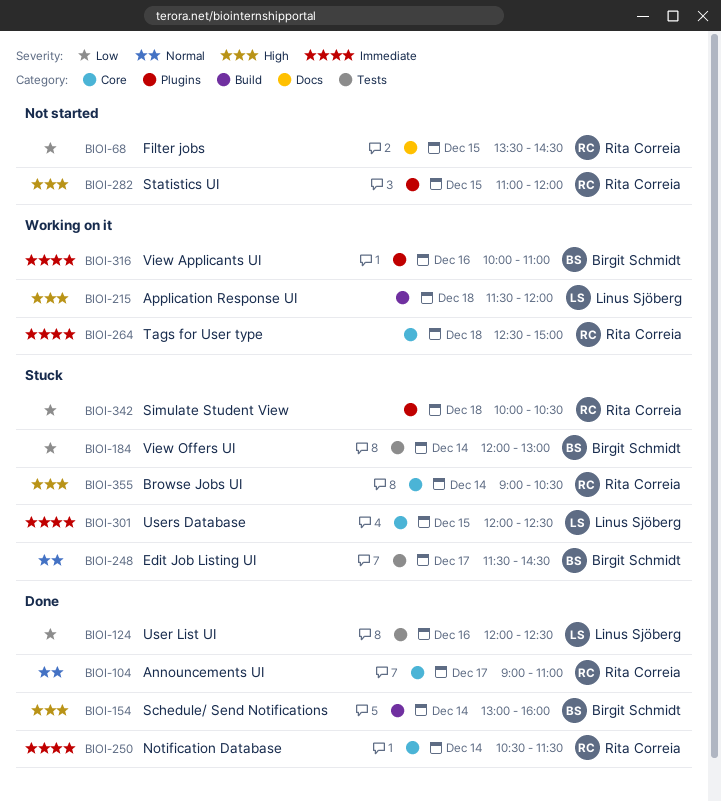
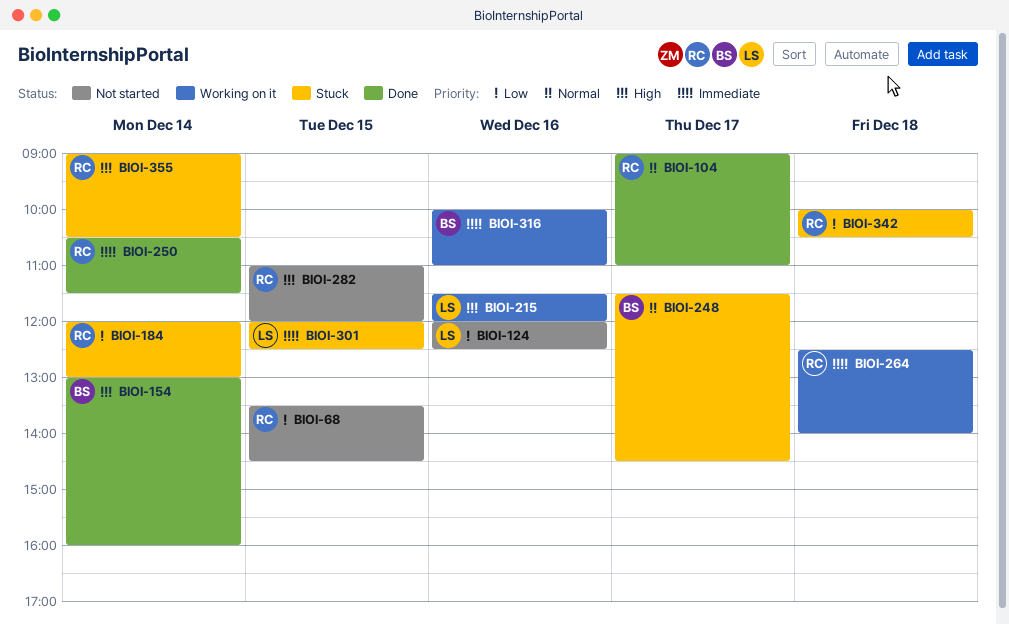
BIOI-124, status: Done -> Not started
BIOI-184, owner: Birgit Schmidt -> Rita Correia
BIOI-215, day: Dec 18 -> Dec 16
BIOI-264, ends: 15:00 -> 14:00

